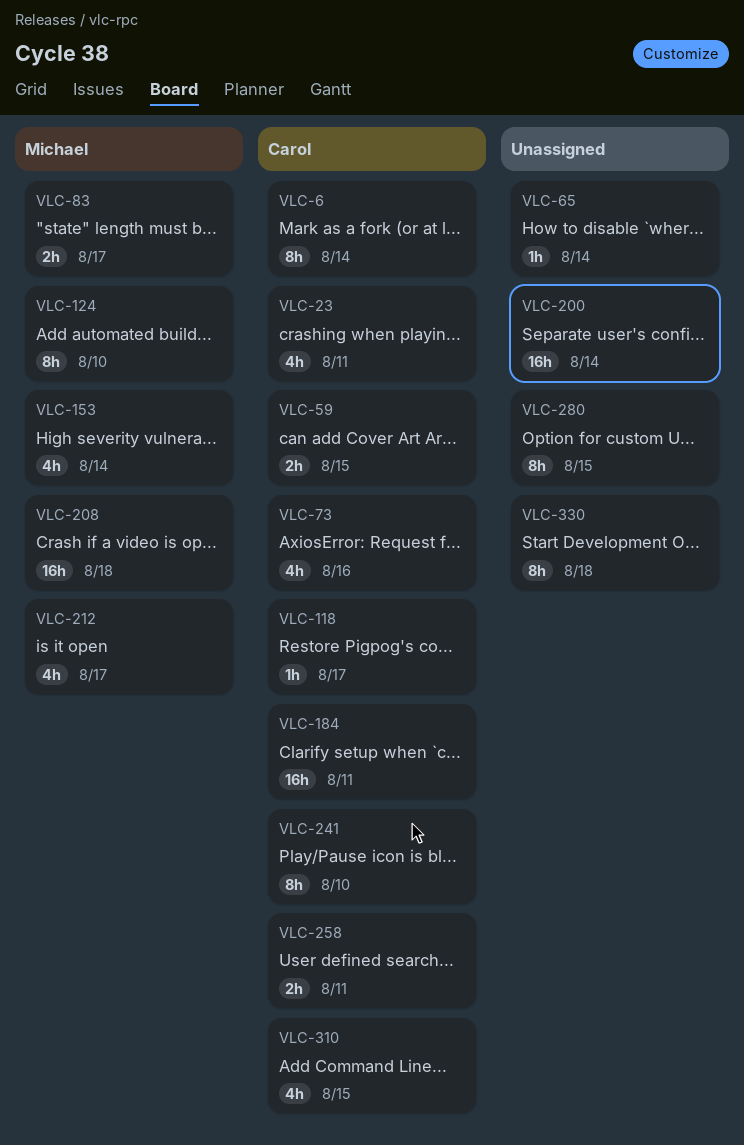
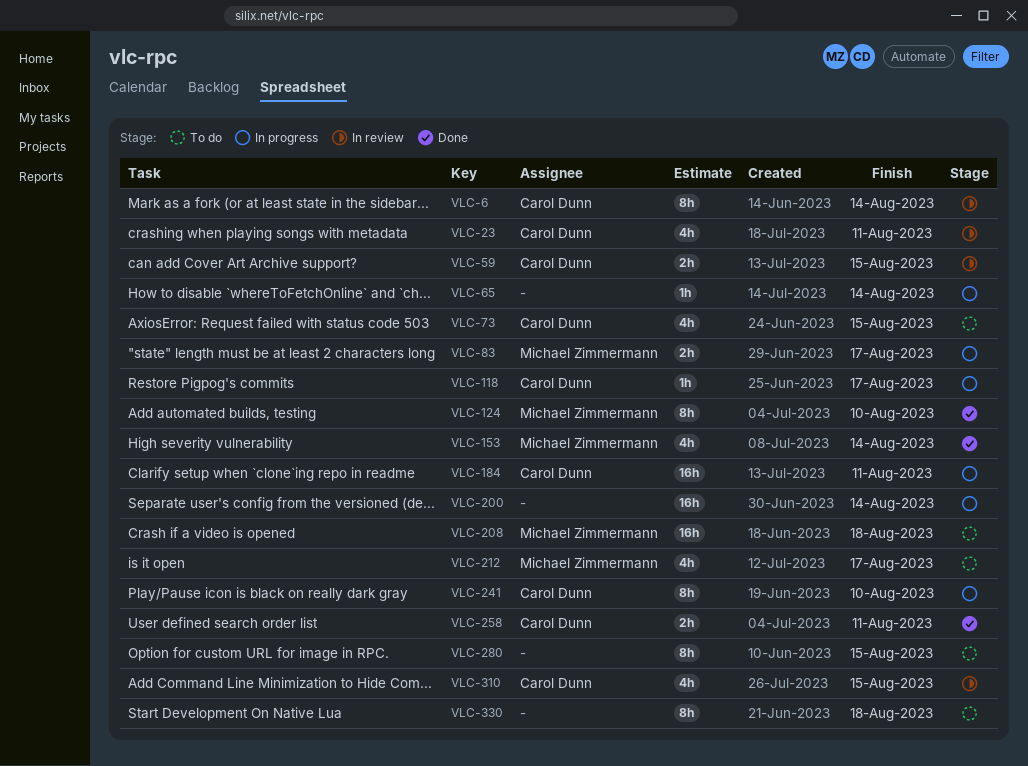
VLC-73, due: Aug 16 -> Aug 15

